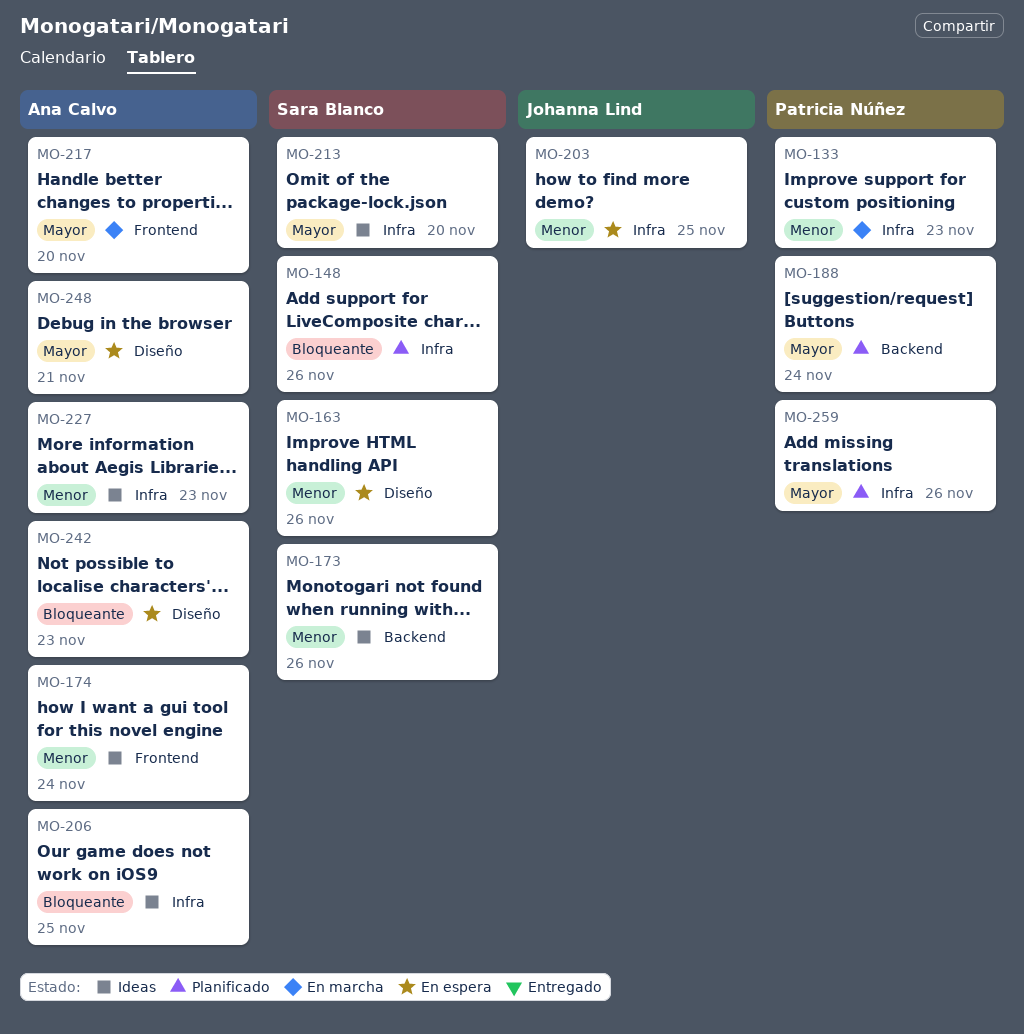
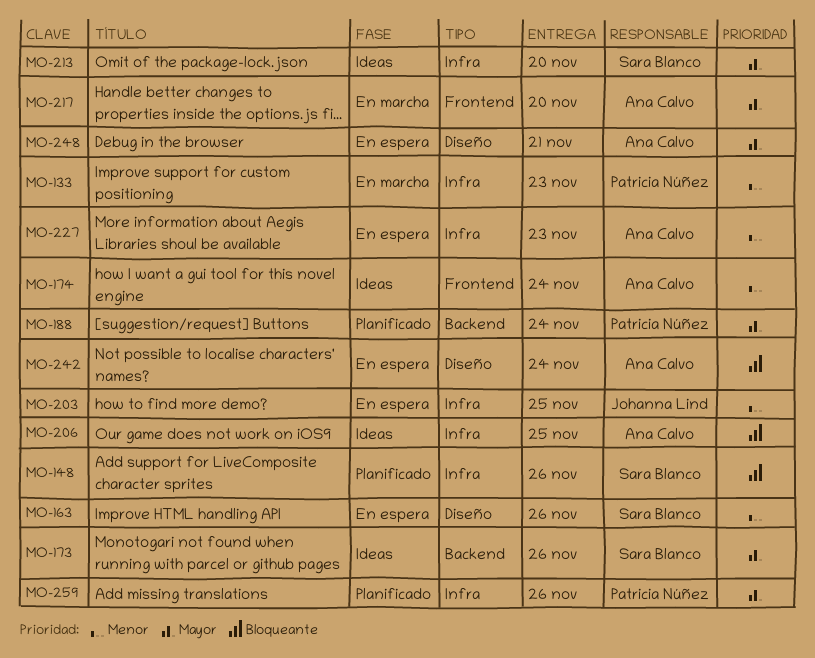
MO-173, priority: Menor -> Mayor
MO-227, status: Ideas -> En espera
MO-242, due: Nov 23 -> Nov 24

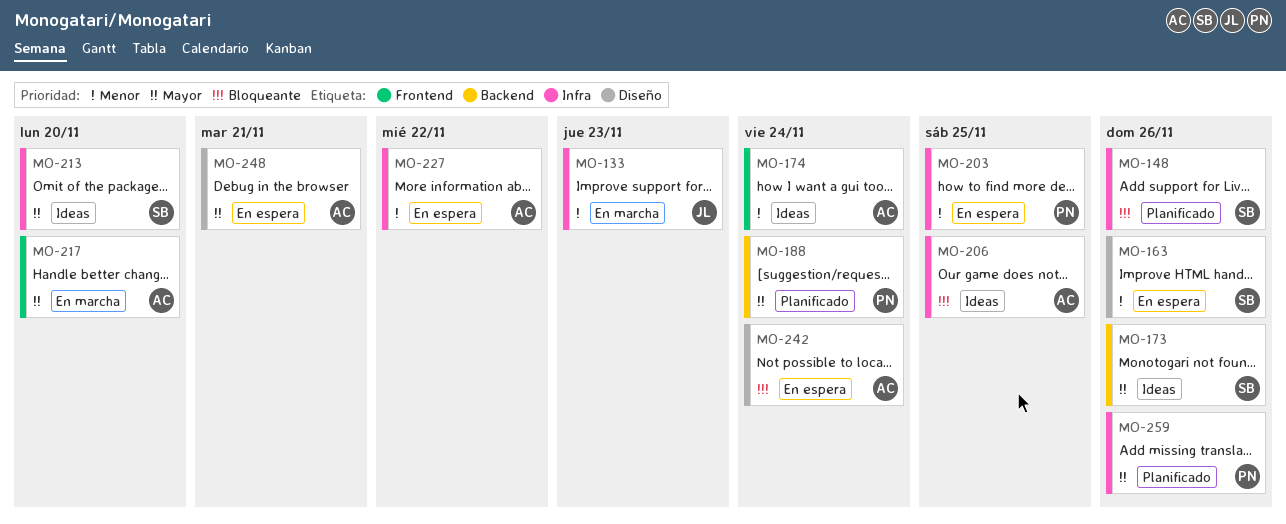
MO-133, owner: Patricia Núñez -> Johanna Lind
MO-203, owner: Johanna Lind -> Patricia Núñez
MO-227, due: Nov 23 -> Nov 22

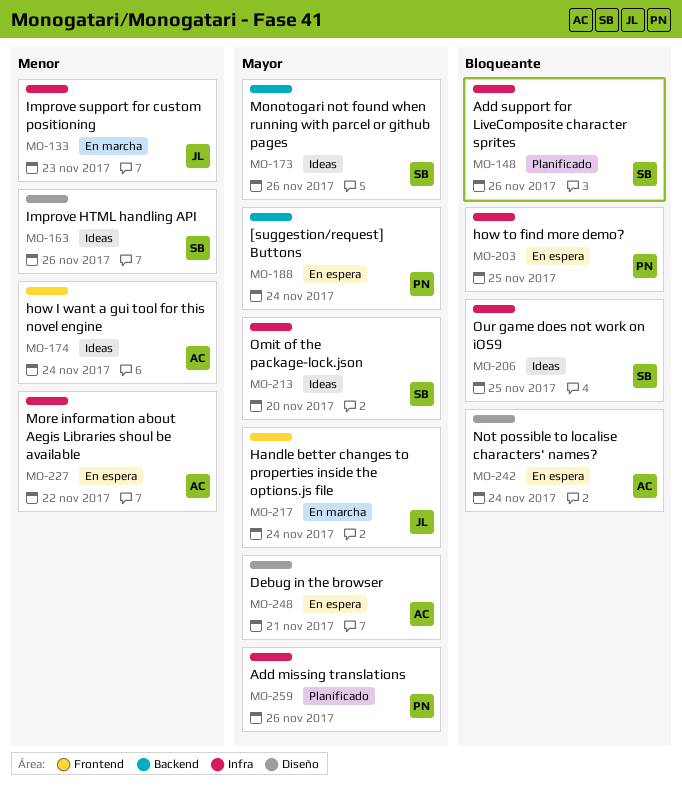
MO-163, status: En espera -> Ideas
MO-188, status: Planificado -> En espera
MO-203, priority: Menor -> Bloqueante
MO-206, owner: AC -> SB
MO-217, owner: AC -> JL
MO-217, due: Nov 20 -> Nov 24

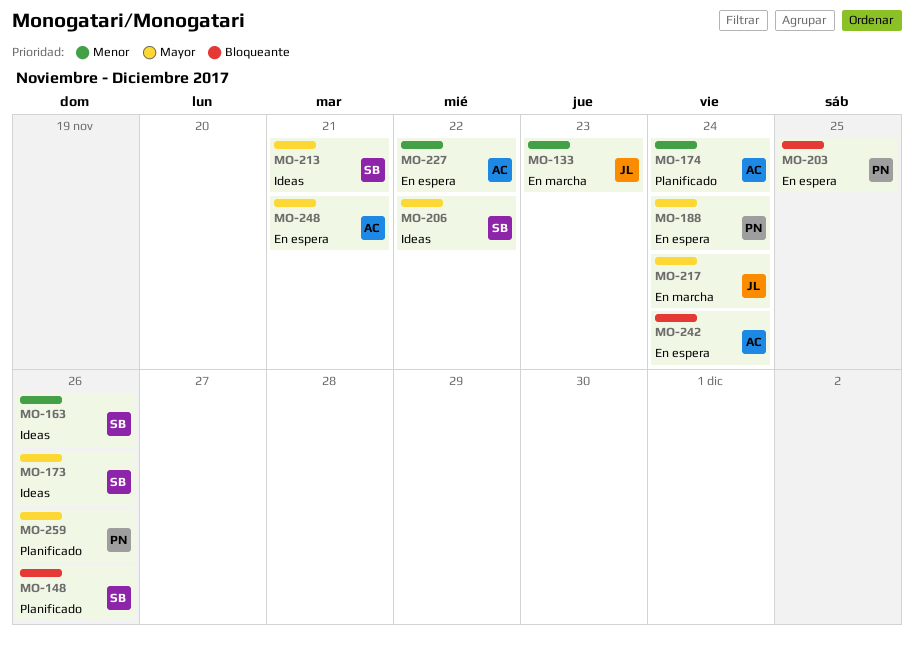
MO-174, status: Ideas -> Planificado
MO-206, priority: Bloqueante -> Mayor
MO-206, due: Nov 25 -> Nov 22
MO-213, due: Nov 20 -> Nov 21

